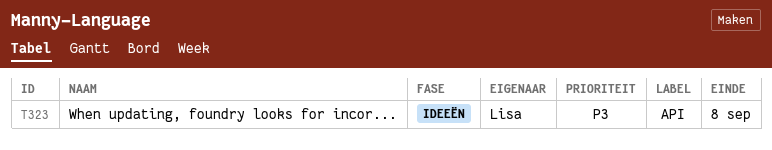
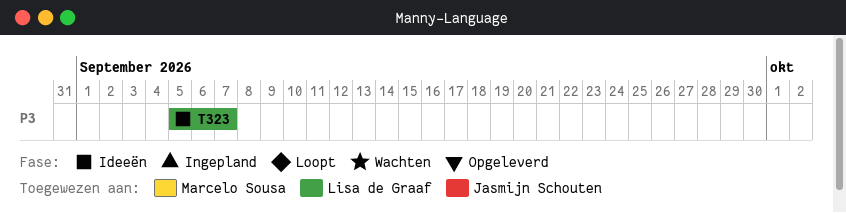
T323, due: Sep 8 -> Sep 7

